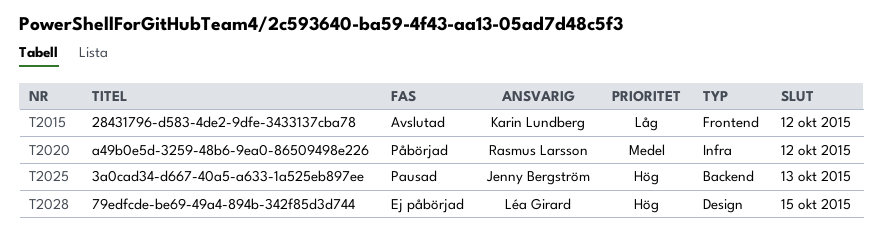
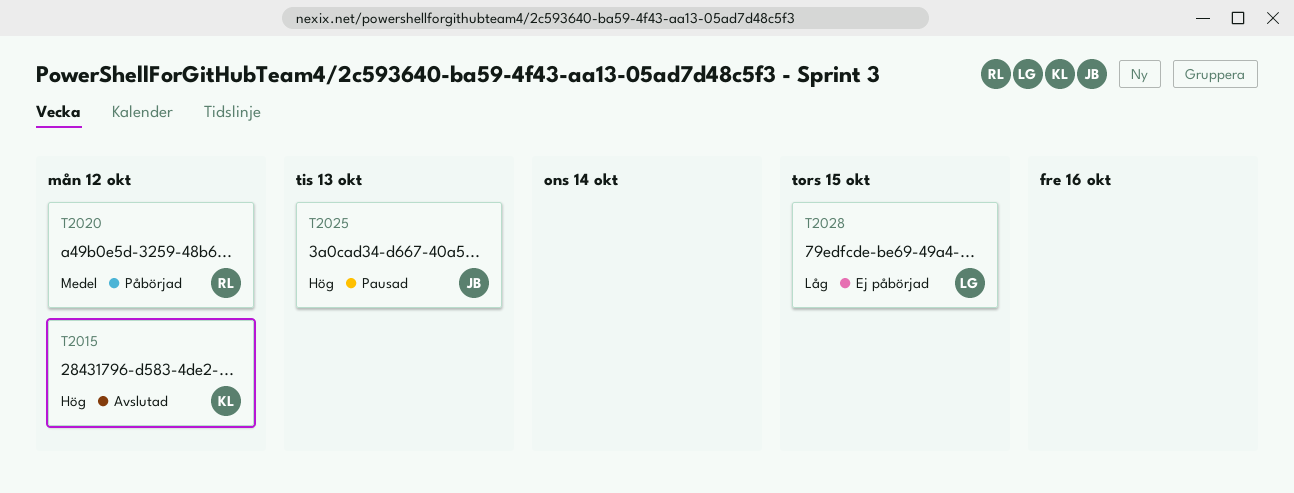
T2015, priority: Låg -> Hög
T2028, priority: Hög -> Låg

